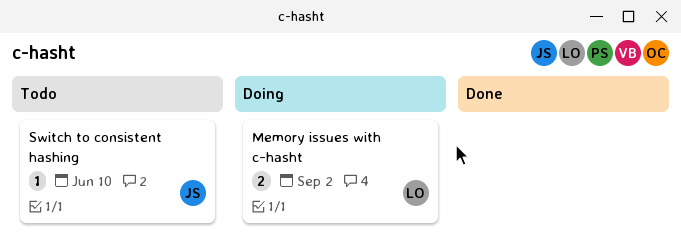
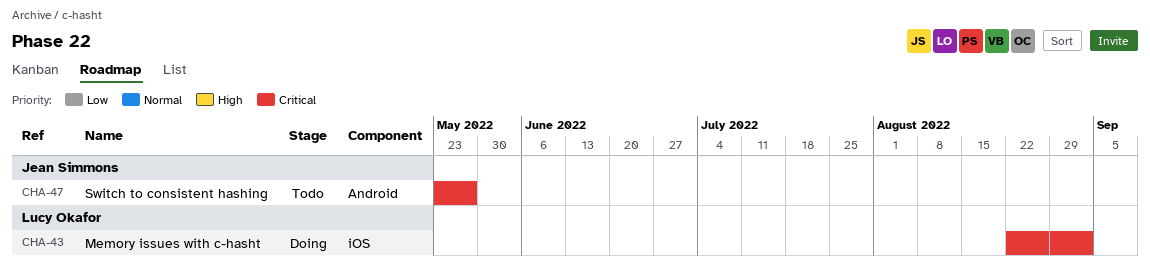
Switch to consistent hashing, due: Jun 10 -> May 27

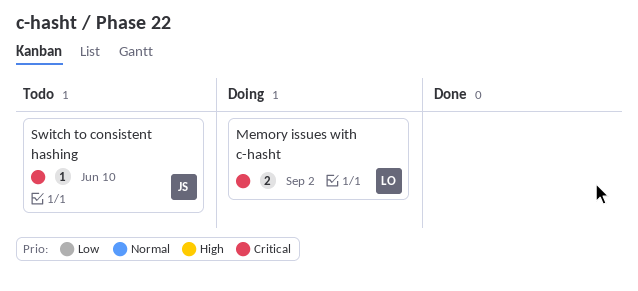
Switch to consistent hashing, due: May 27 -> Jun 10

